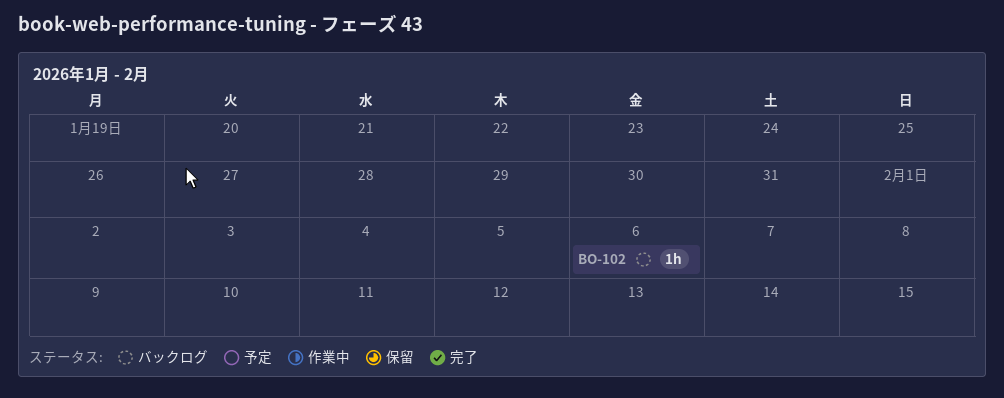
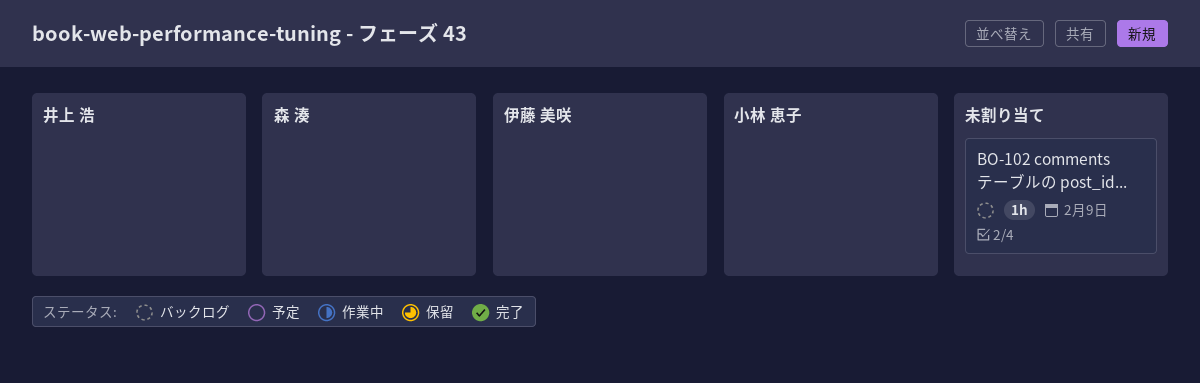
BO-102, due: Feb 6 -> Feb 9

